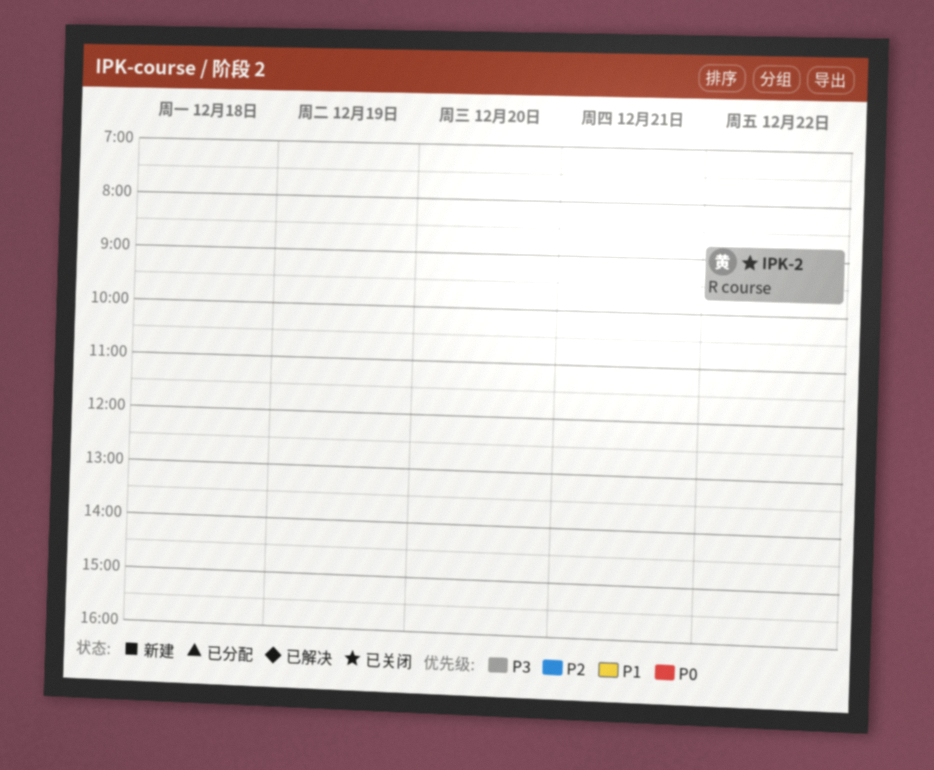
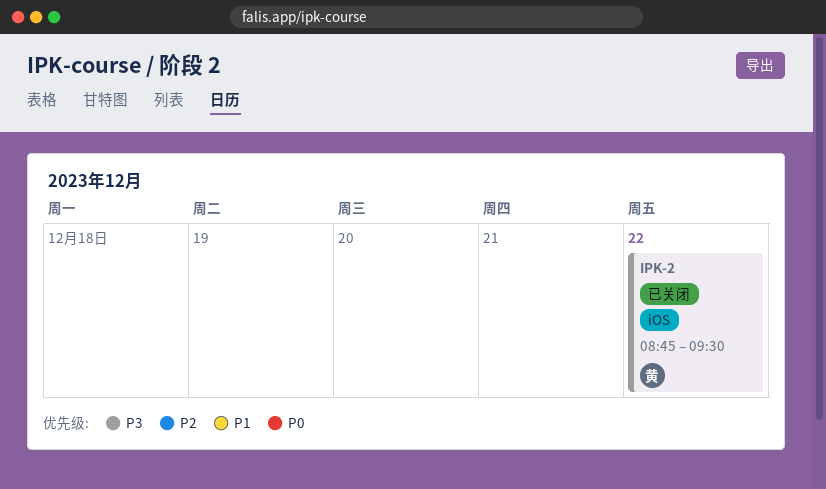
IPK-2, ends: 09:45 -> 09:30

